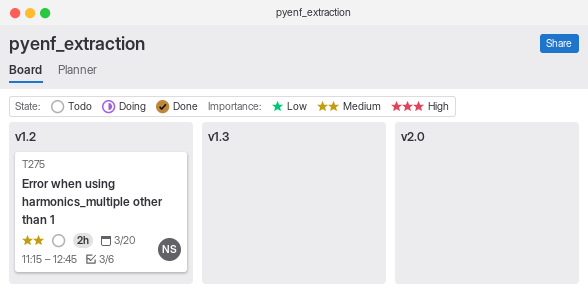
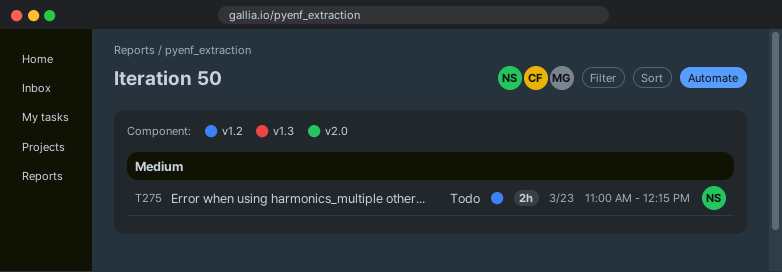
T275, day: Mar 20 -> Mar 23
T275, begins: 11:15 -> 11:00
T275, ends: 12:45 -> 12:15

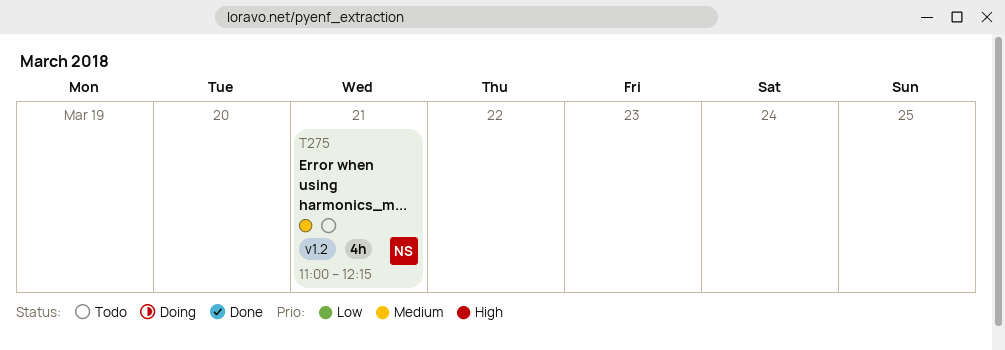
T275, estimate: 2h -> 4h
T275, day: Mar 23 -> Mar 21

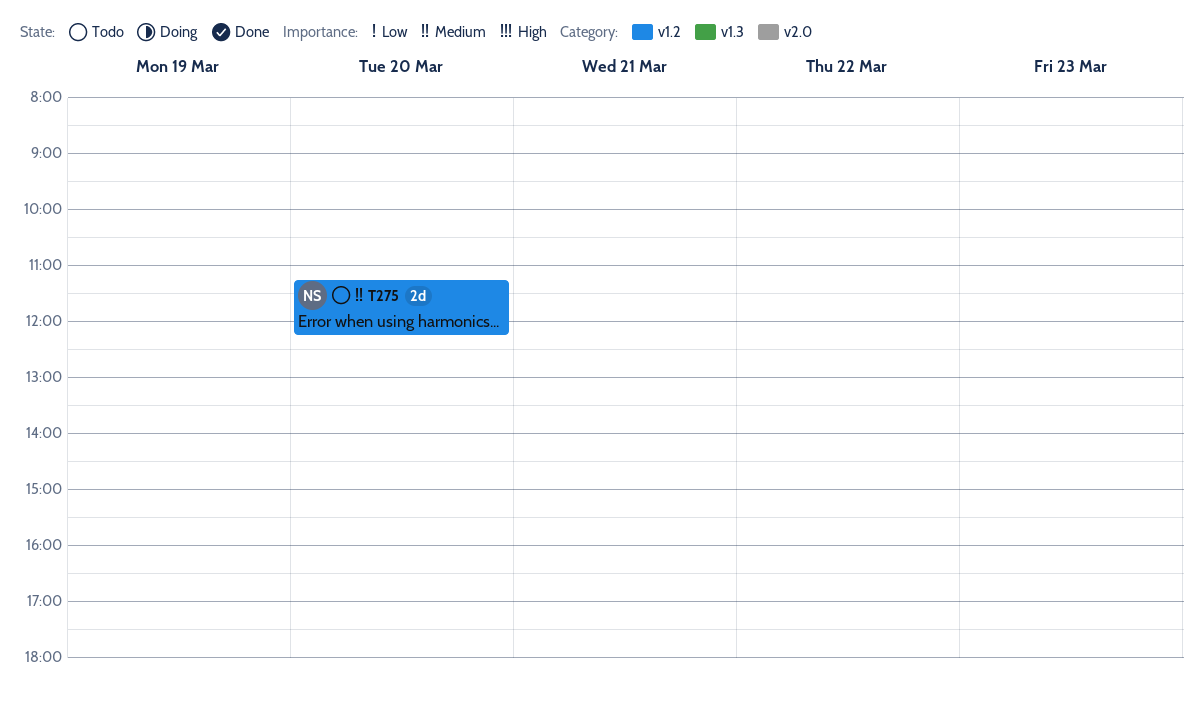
T275, estimate: 4h -> 2d
T275, day: Mar 21 -> Mar 20
T275, begins: 11:00 -> 11:15

